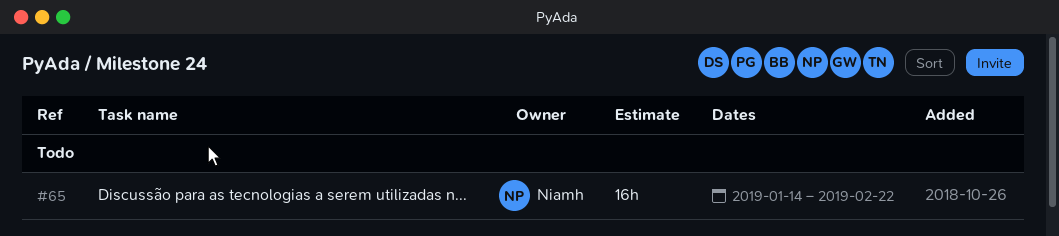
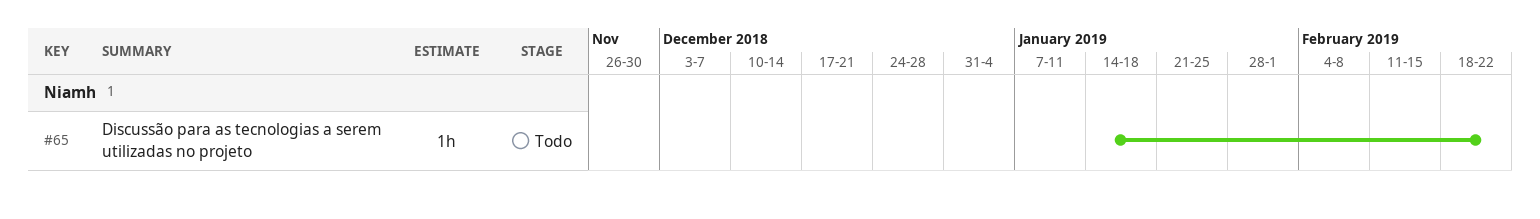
#65, estimate: 16h -> 1h

